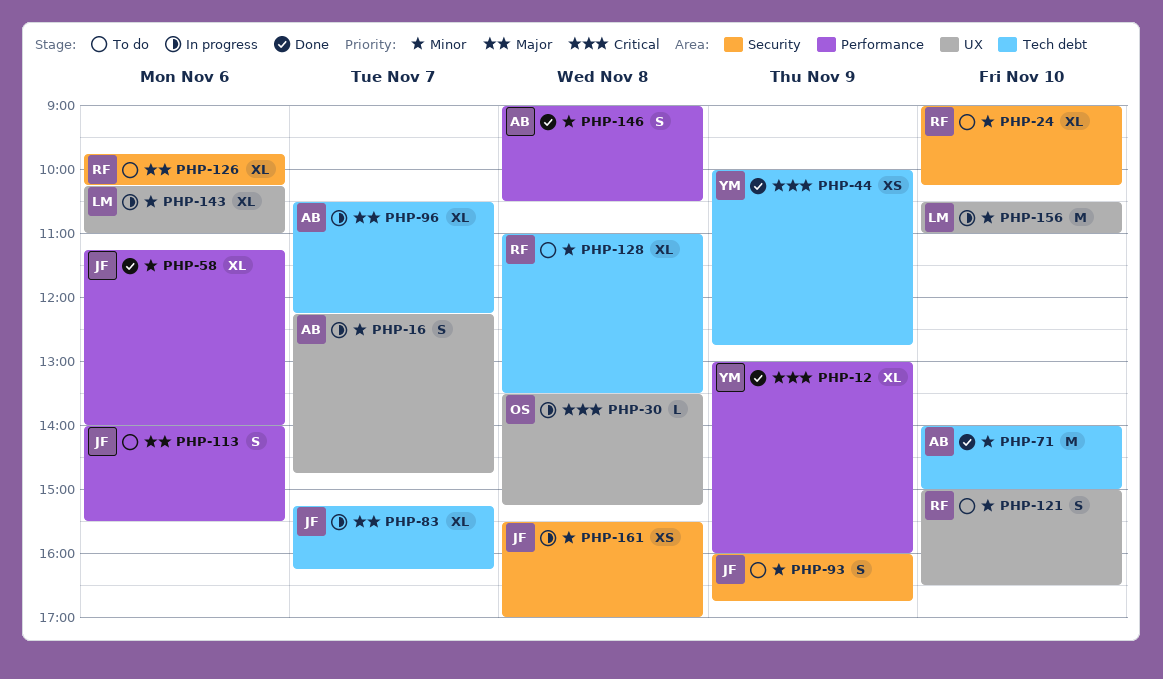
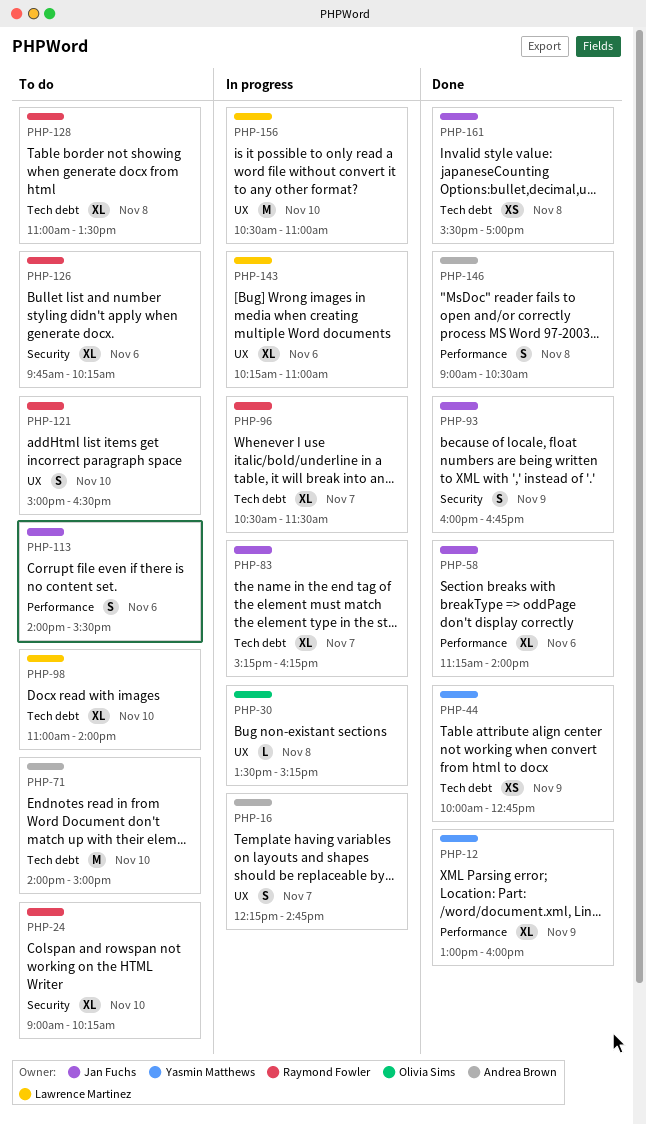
PHP-71, status: Done -> To do
PHP-93, status: To do -> Done
PHP-96, owner: Andrea Brown -> Raymond Fowler
PHP-96, ends: 12:15 -> 11:30
PHP-98: none -> present
PHP-161, status: In progress -> Done
PHP-161, label: Security -> Tech debt

